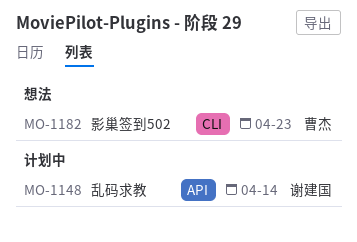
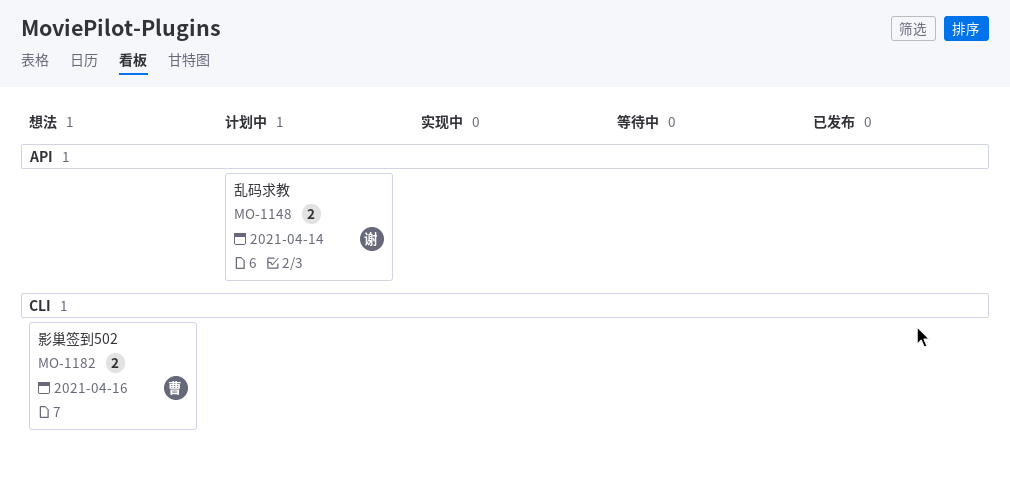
MO-1182, due: Apr 23 -> Apr 16

